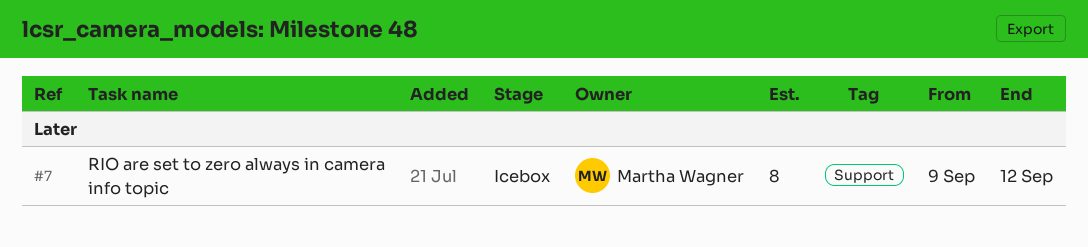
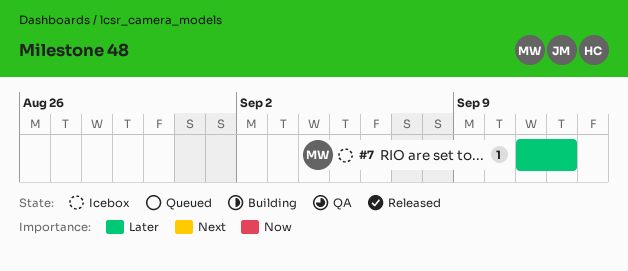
#7, estimate: 8 -> 1
#7, start: Sep 9 -> Sep 11

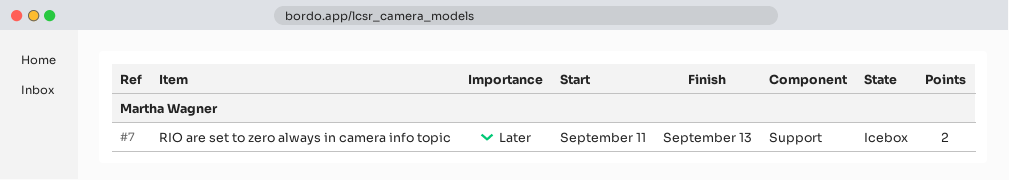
#7, estimate: 1 -> 2
#7, due: Sep 12 -> Sep 13

